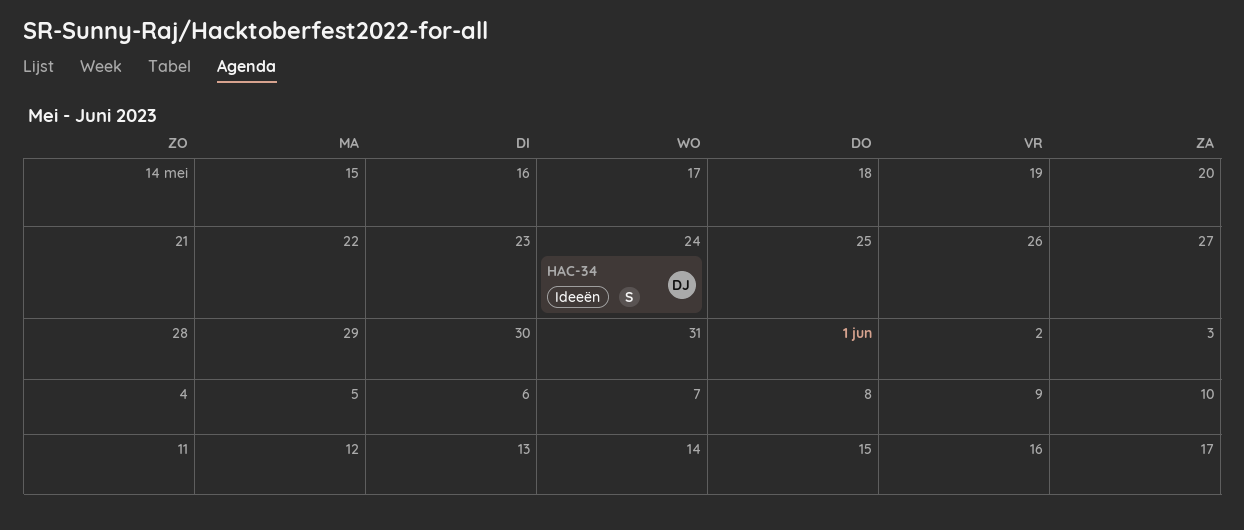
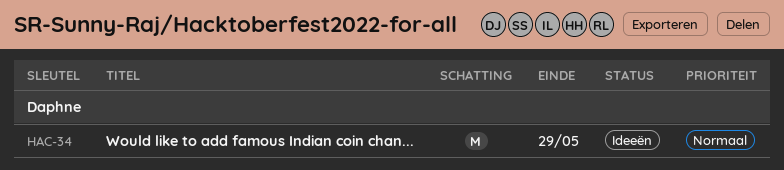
HAC-34, estimate: S -> M
HAC-34, due: May 24 -> May 29

